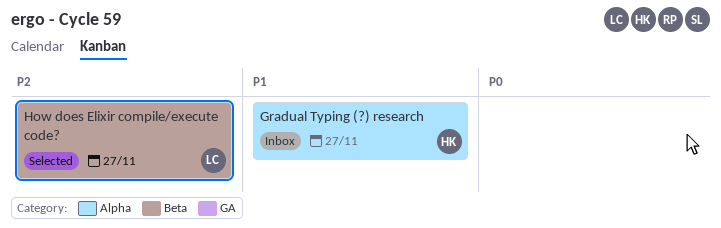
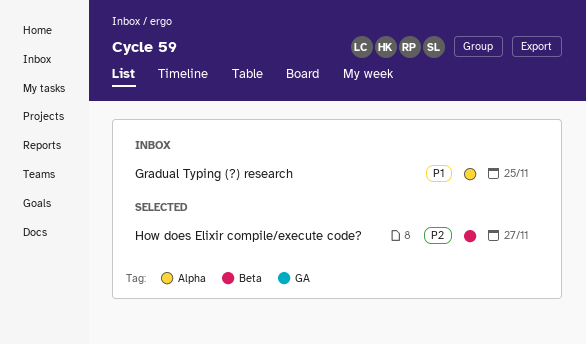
Gradual Typing (?) research, due: Nov 27 -> Nov 25

